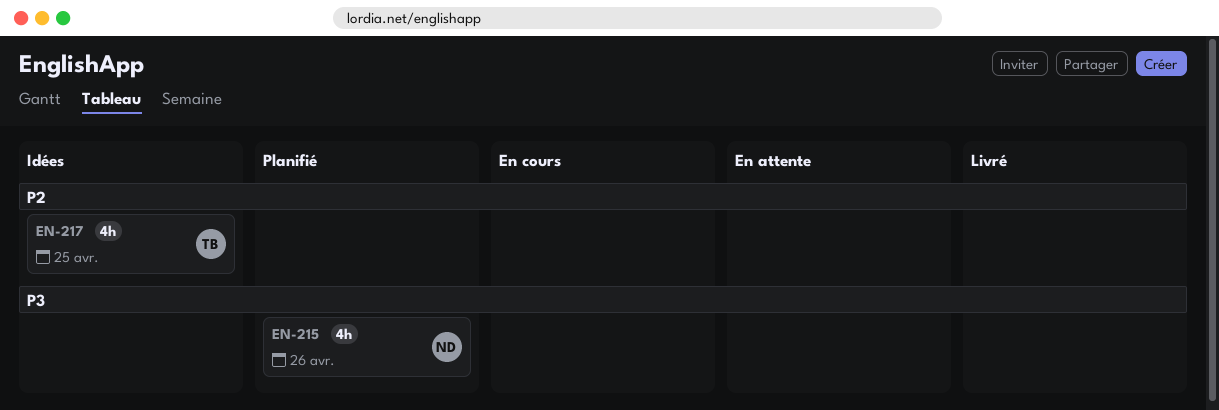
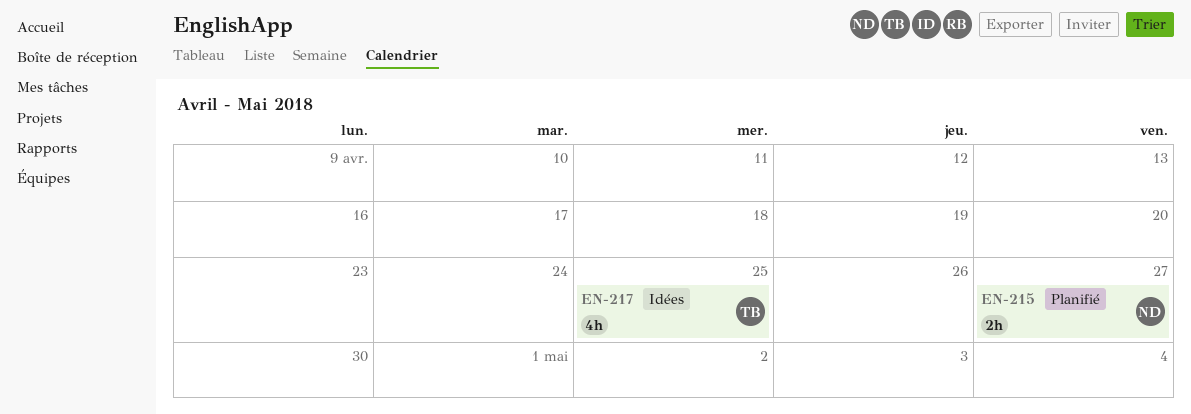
EN-215, estimate: 4h -> 2h
EN-215, due: Apr 26 -> Apr 27

